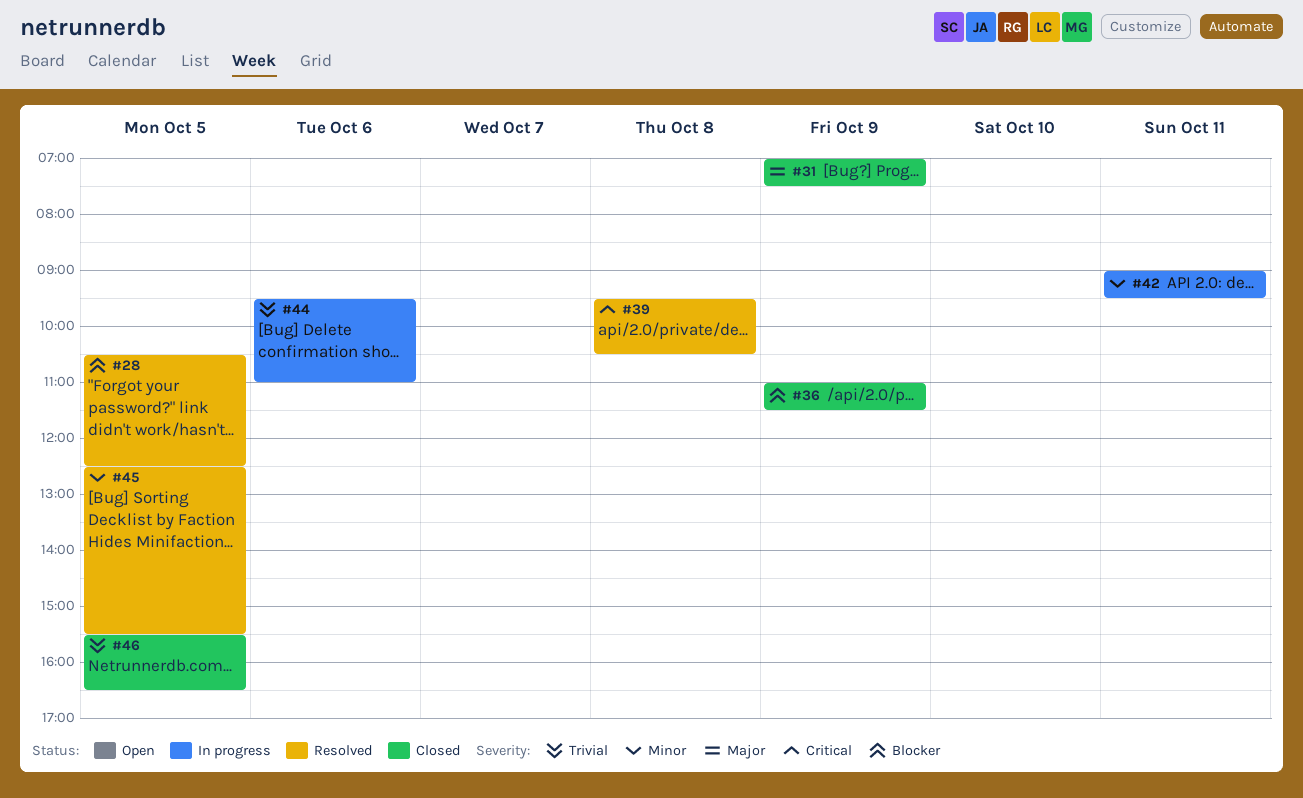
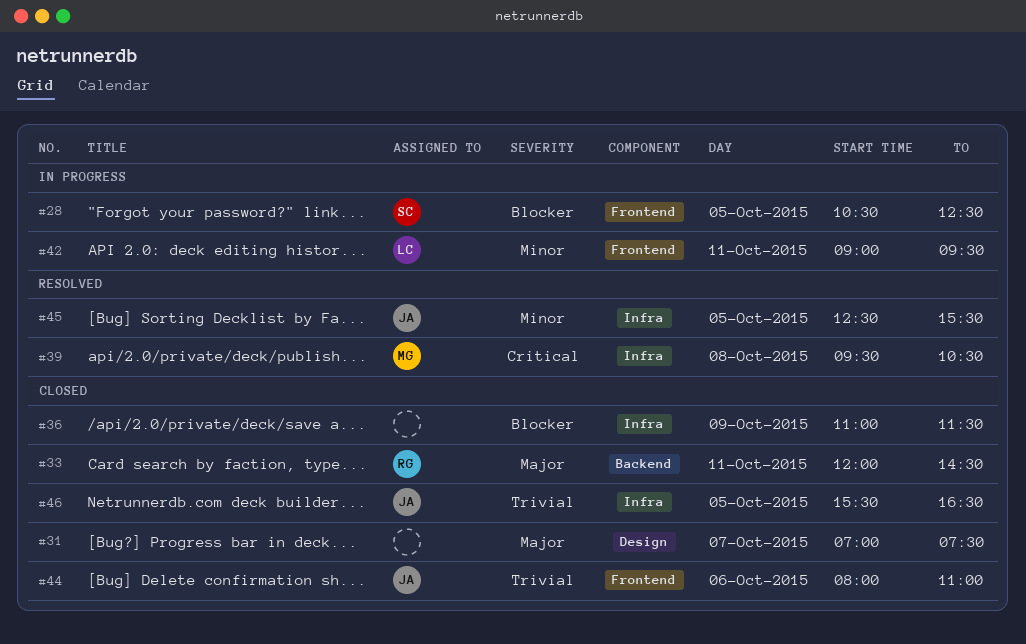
#28, status: Resolved -> In progress
#31, day: Oct 9 -> Oct 7
#33: none -> present
#44, status: In progress -> Closed
#44, begins: 09:30 -> 08:00

